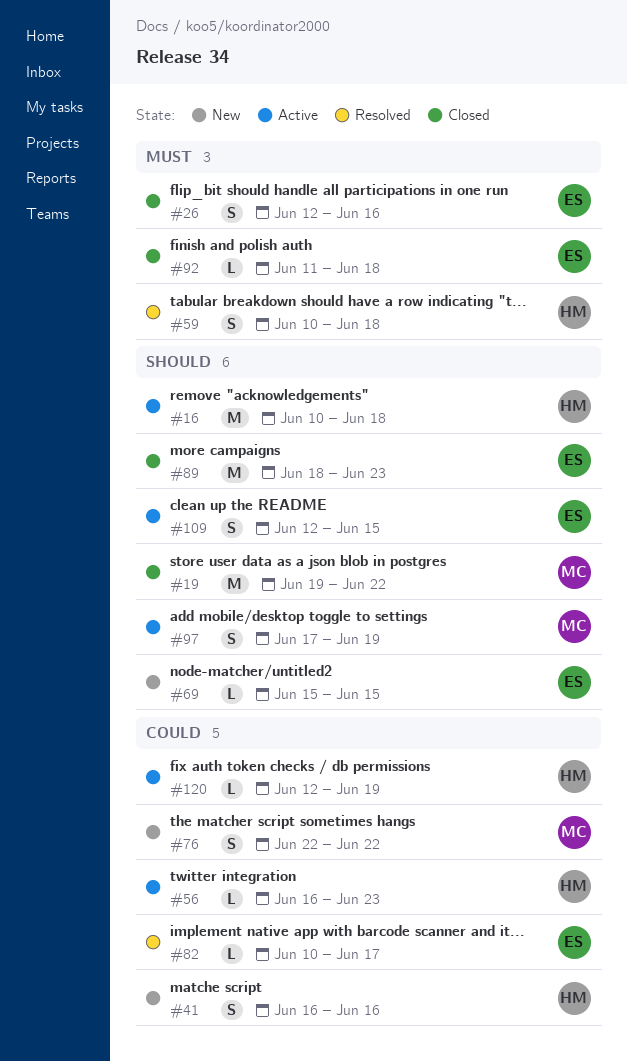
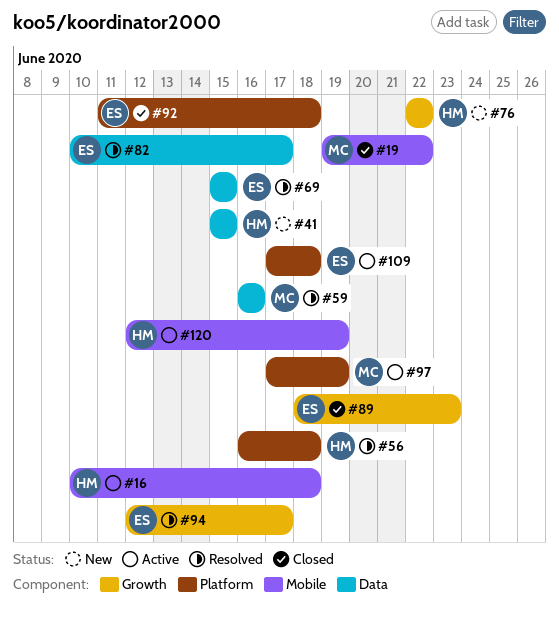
#26: present -> none
#41, start: Jun 16 -> Jun 15
#41, due: Jun 16 -> Jun 15
#56, status: Active -> Resolved
#56, due: Jun 23 -> Jun 18
#59, owner: HM -> MC
#59, start: Jun 10 -> Jun 16
#59, due: Jun 18 -> Jun 16
#69, status: New -> Resolved
#76, owner: MC -> HM
#94: none -> present
#109, start: Jun 12 -> Jun 17
#109, due: Jun 15 -> Jun 18

